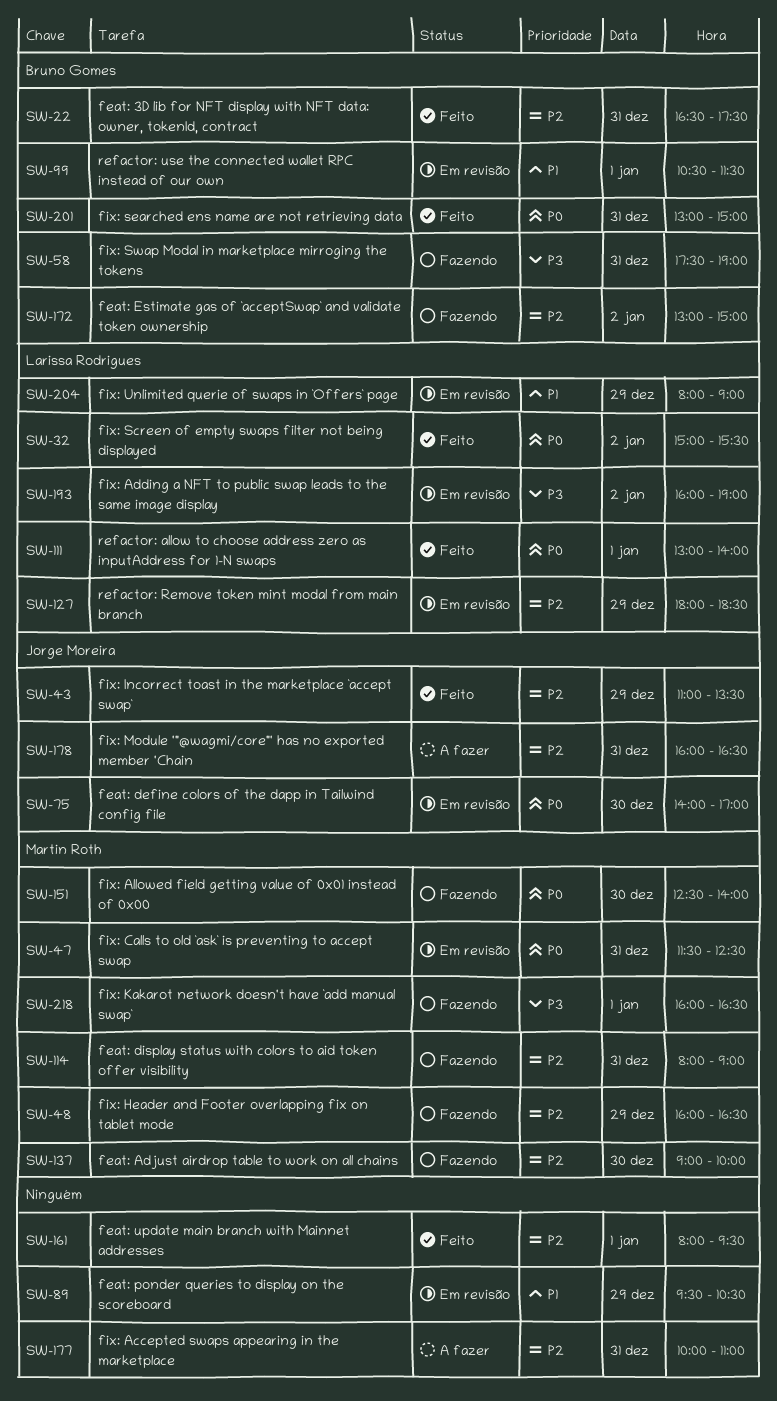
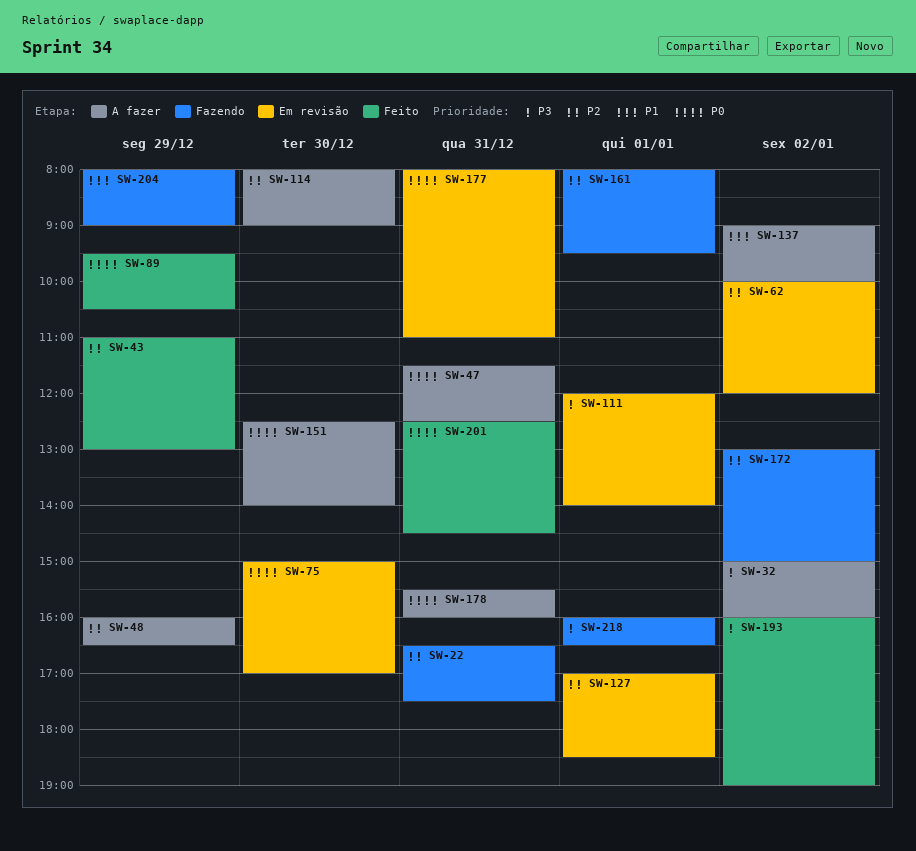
SW-22, status: Feito -> Fazendo
SW-32, status: Feito -> A fazer
SW-32, priority: P0 -> P3
SW-32, ends: 15:30 -> 16:00
SW-43, ends: 13:30 -> 13:00
SW-47, status: Em revisão -> A fazer
SW-48, status: Fazendo -> A fazer
SW-58: present -> none
SW-62: none -> present
SW-75, begins: 14:00 -> 15:00
SW-89, status: Em revisão -> Feito
SW-89, priority: P1 -> P0
SW-99: present -> none
SW-111, status: Feito -> Em revisão
SW-111, priority: P0 -> P3
SW-111, begins: 13:00 -> 12:00
SW-114, status: Fazendo -> A fazer
SW-114, day: Dec 31 -> Dec 30
SW-127, day: Dec 29 -> Jan 1
SW-127, begins: 18:00 -> 17:00
SW-137, status: Fazendo -> A fazer
SW-137, priority: P2 -> P1
SW-137, day: Dec 30 -> Jan 2
SW-151, status: Fazendo -> A fazer
SW-161, status: Feito -> Fazendo
SW-177, status: A fazer -> Em revisão
SW-177, priority: P2 -> P0
SW-177, begins: 10:00 -> 08:00
SW-178, priority: P2 -> P0
SW-178, begins: 16:00 -> 15:30
SW-178, ends: 16:30 -> 16:00
SW-193, status: Em revisão -> Feito
SW-201, begins: 13:00 -> 12:30
SW-201, ends: 15:00 -> 14:30
SW-204, status: Em revisão -> Fazendo

